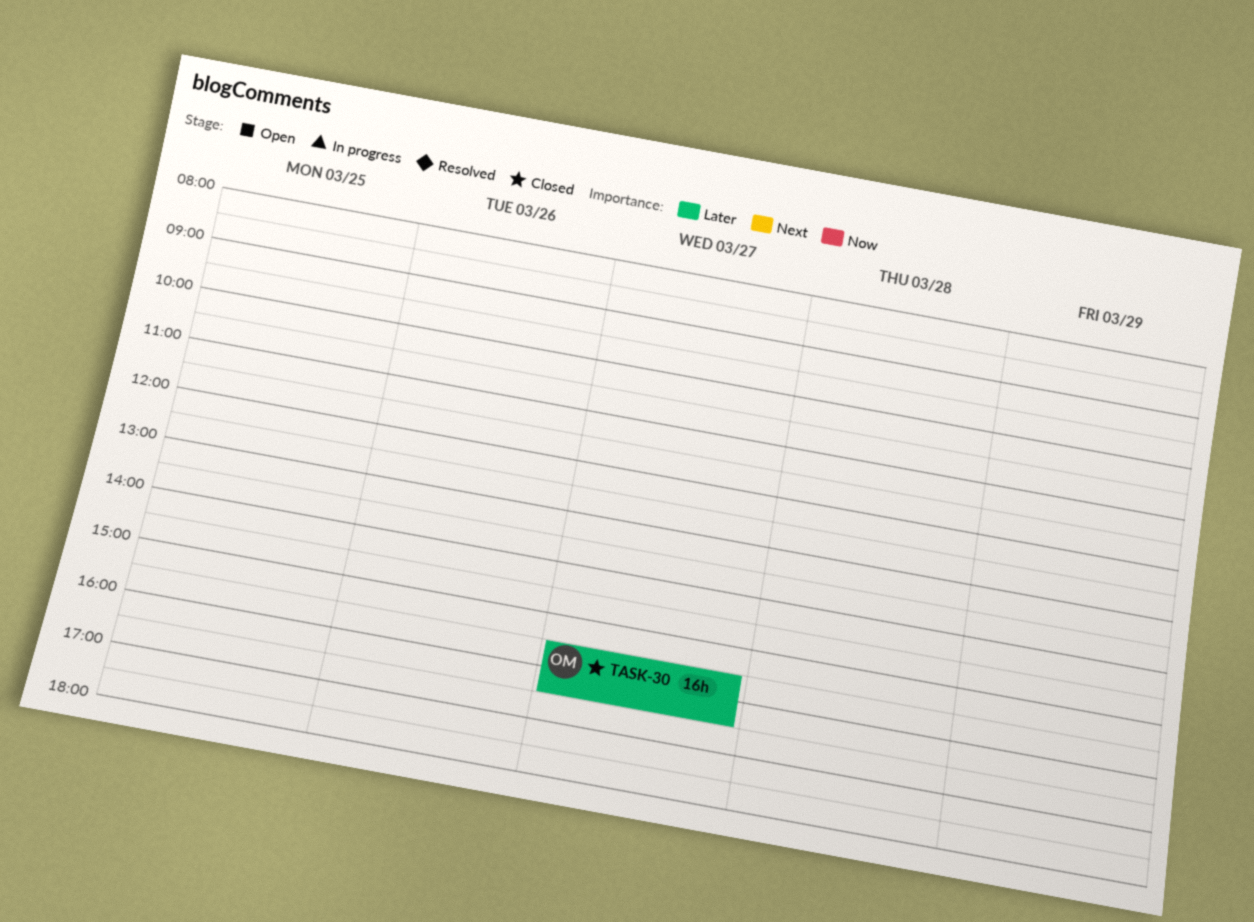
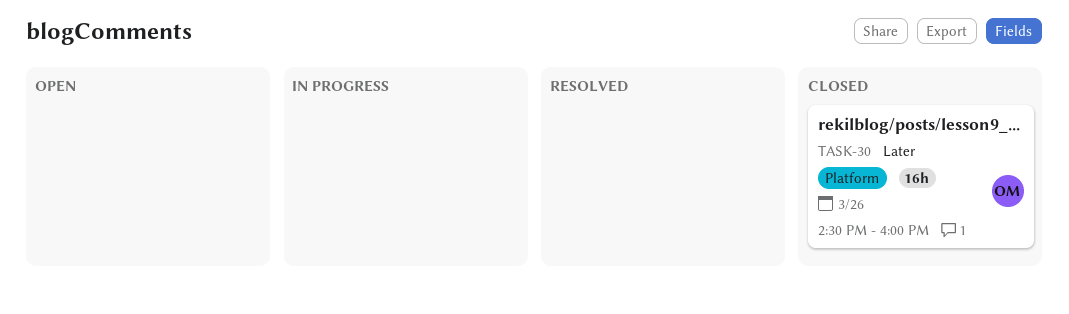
TASK-30, day: Mar 27 -> Mar 26
TASK-30, begins: 15:30 -> 14:30
TASK-30, ends: 16:30 -> 16:00

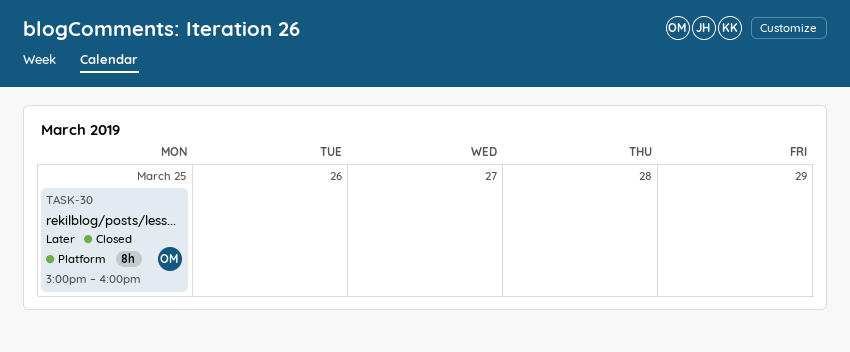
TASK-30, estimate: 16h -> 8h
TASK-30, day: Mar 26 -> Mar 25
TASK-30, begins: 14:30 -> 15:00

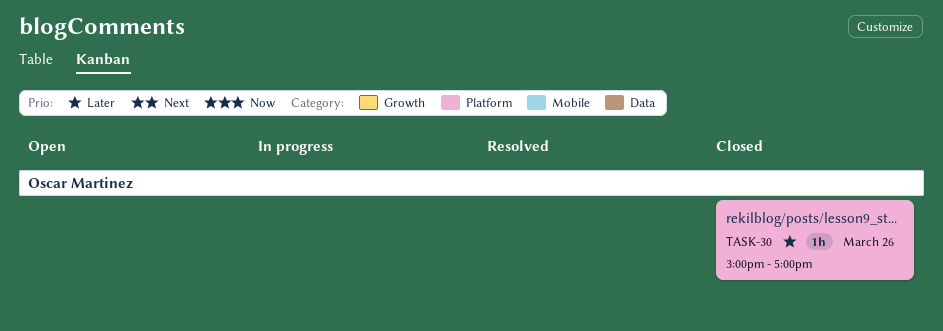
TASK-30, estimate: 8h -> 1h
TASK-30, day: Mar 25 -> Mar 26
TASK-30, ends: 16:00 -> 17:00

